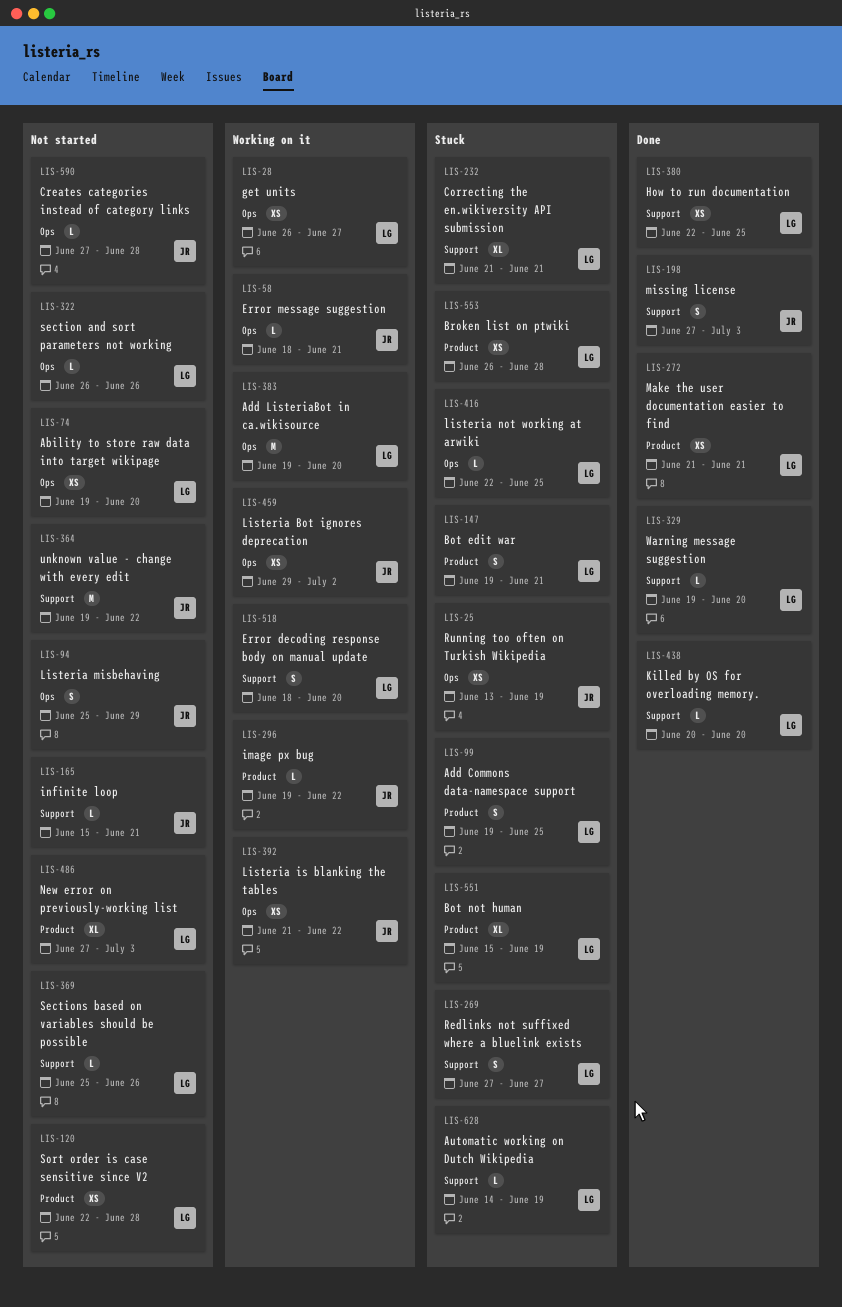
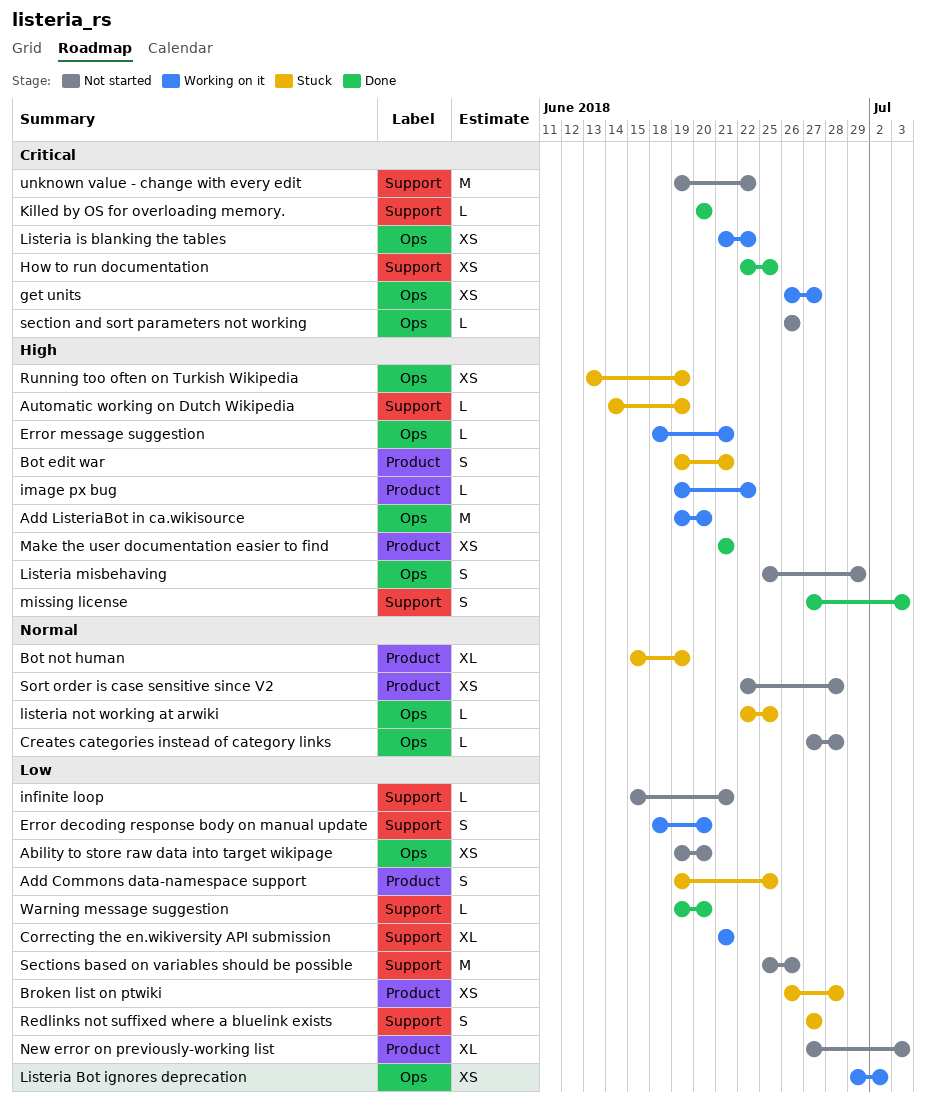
Correcting the en.wikiversity API submission, status: Stuck -> Working on it
Sections based on variables should be possible, estimate: L -> M

